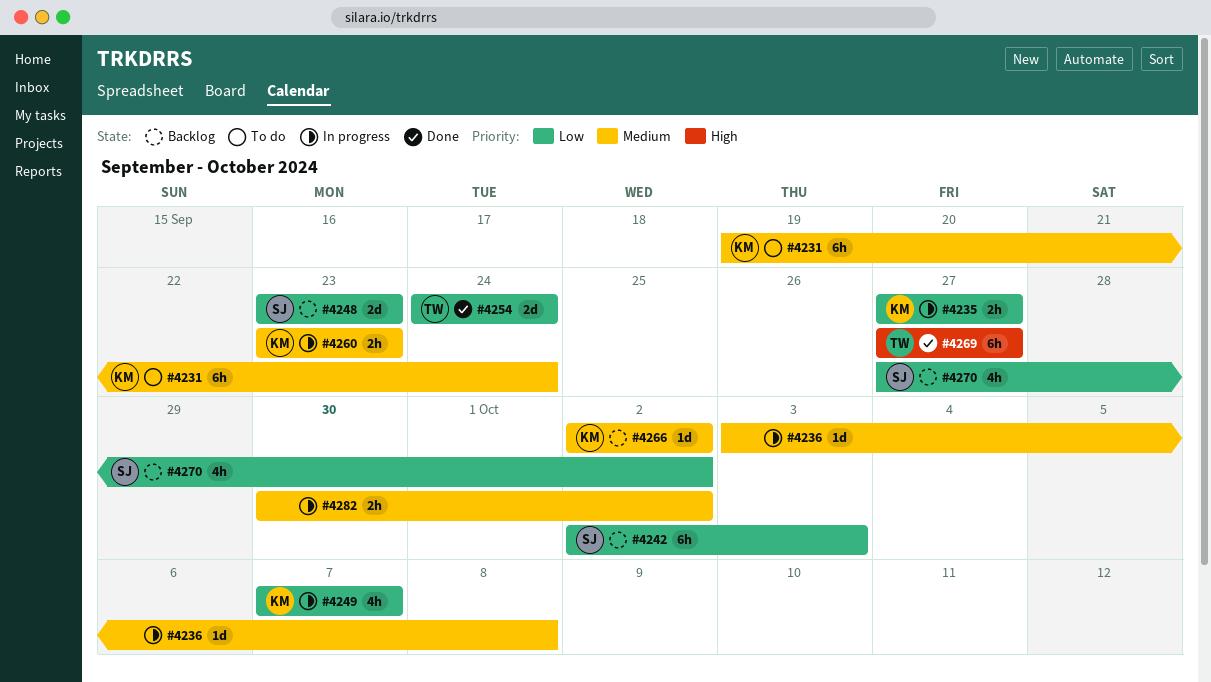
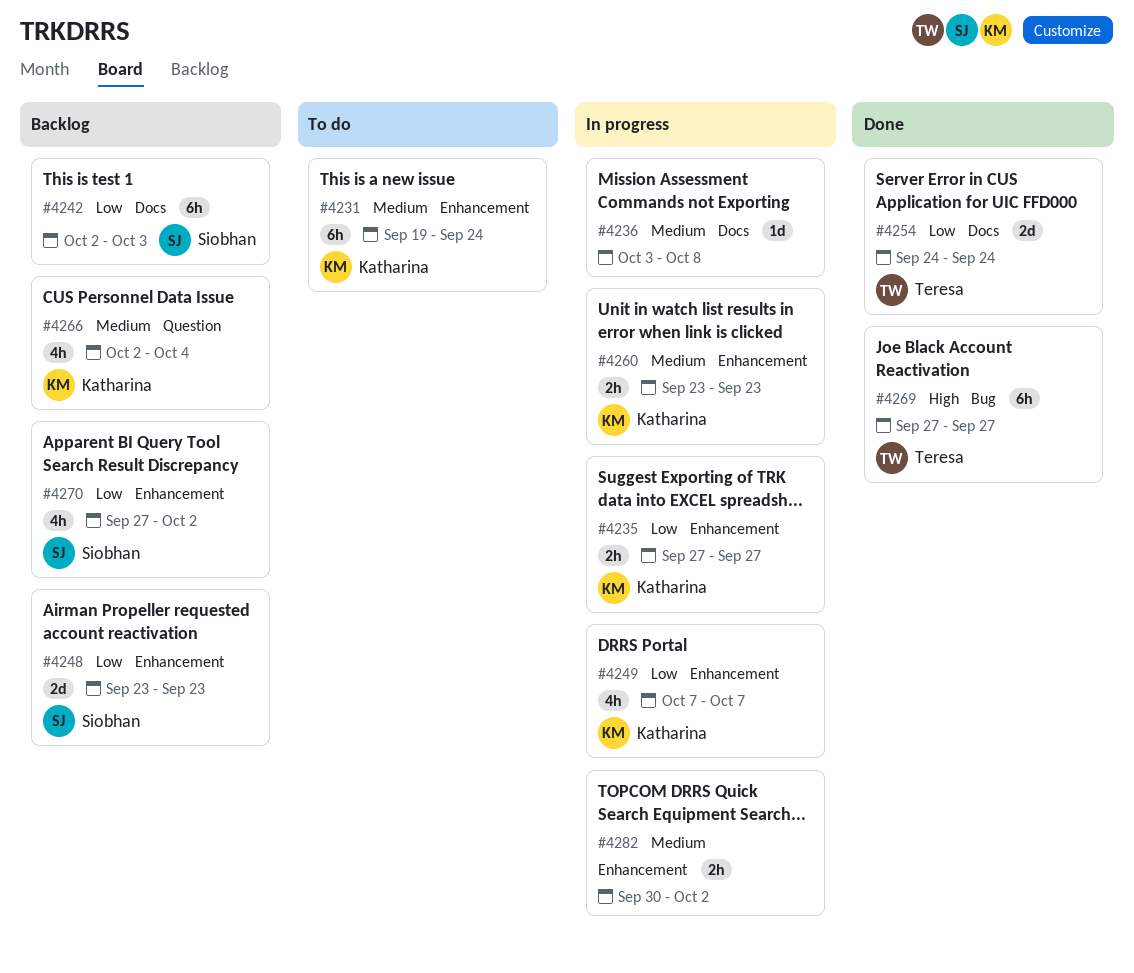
#4266, estimate: 1d -> 4h
#4266, due: Oct 2 -> Oct 4

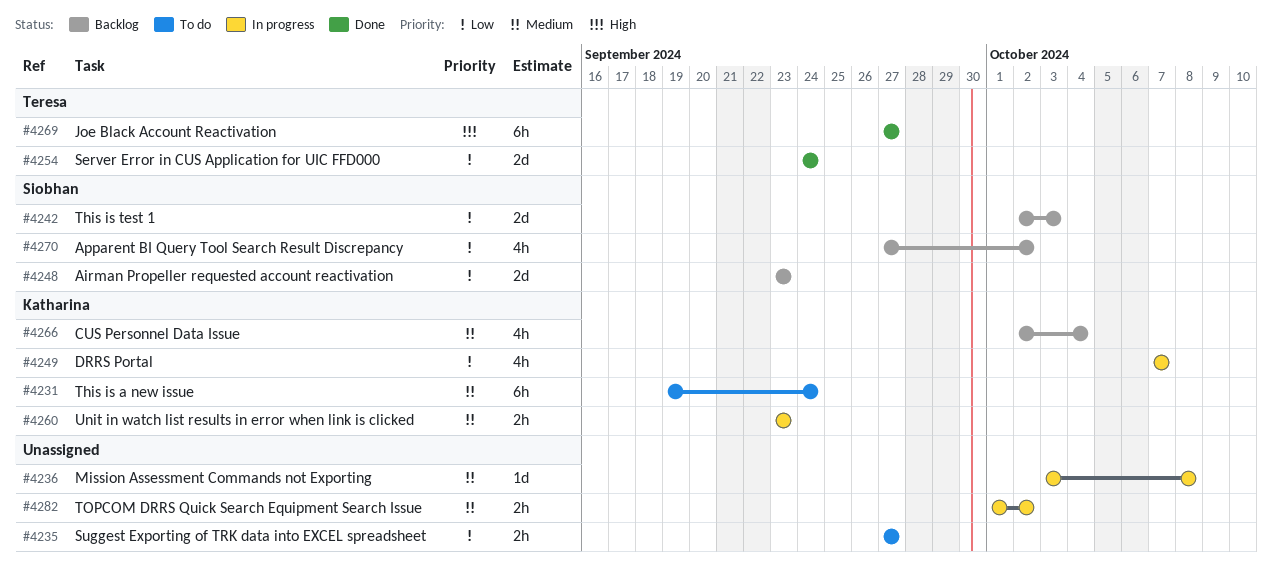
#4235, status: In progress -> To do
#4235, owner: Katharina -> none
#4242, estimate: 6h -> 2d
#4282, start: Sep 30 -> Oct 1

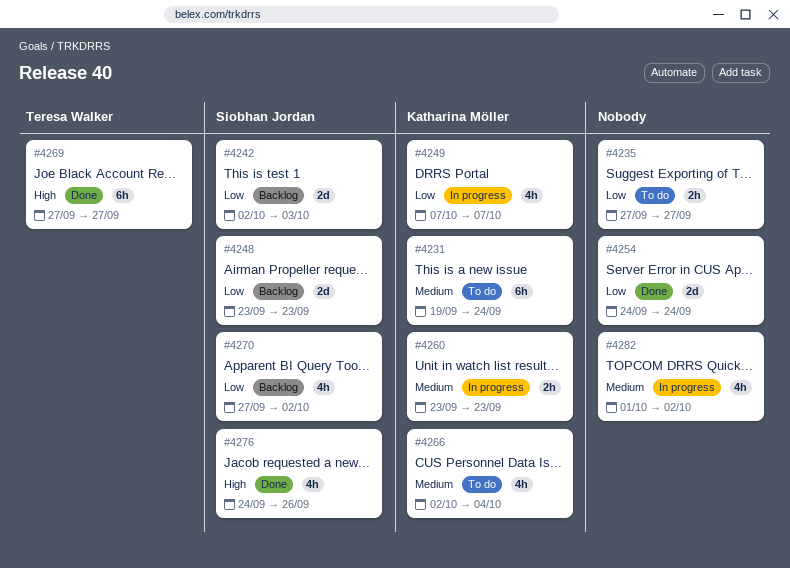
#4236: present -> none
#4254, owner: Teresa Walker -> none
#4266, status: Backlog -> To do
#4276: none -> present
#4282, estimate: 2h -> 4h

